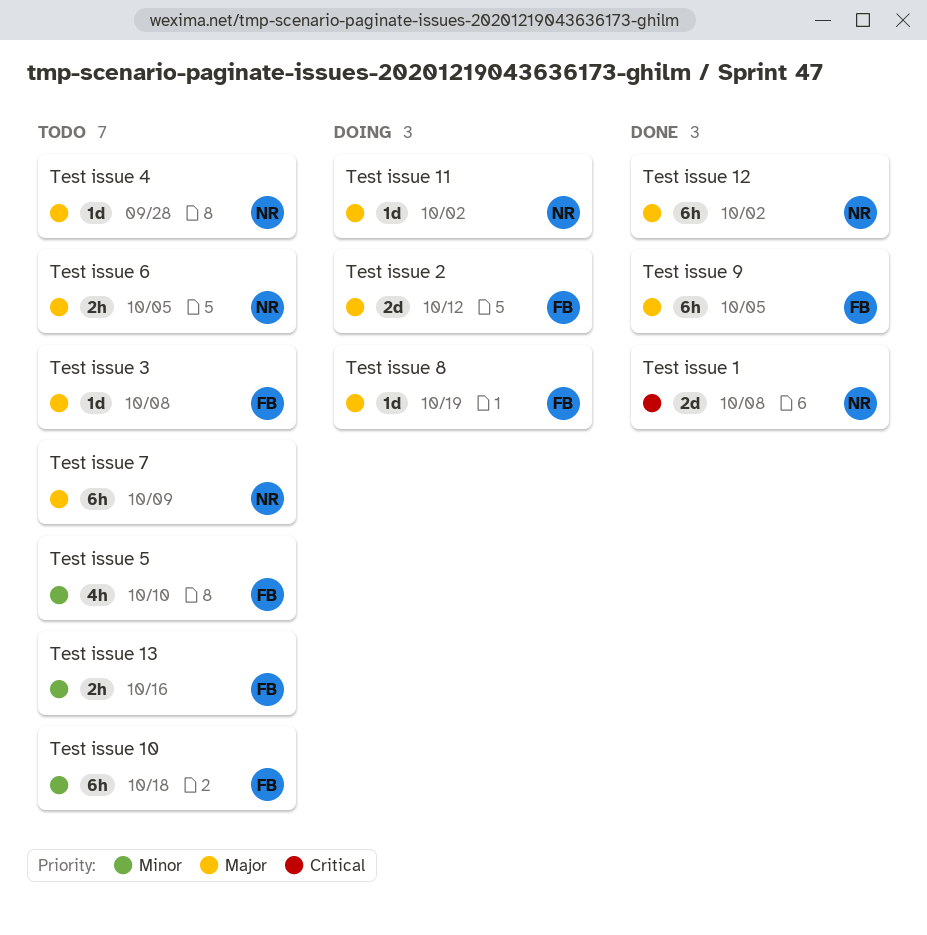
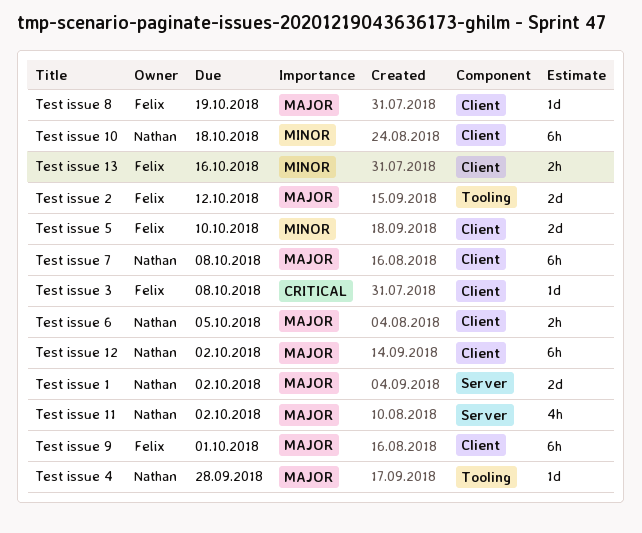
Test issue 1, priority: Critical -> Major
Test issue 1, due: Oct 8 -> Oct 2
Test issue 10, owner: Felix -> Nathan
Test issue 11, estimate: 1d -> 4h
Test issue 3, priority: Major -> Critical
Test issue 5, estimate: 4h -> 2d
Test issue 7, due: Oct 9 -> Oct 8
Test issue 9, due: Oct 5 -> Oct 1

